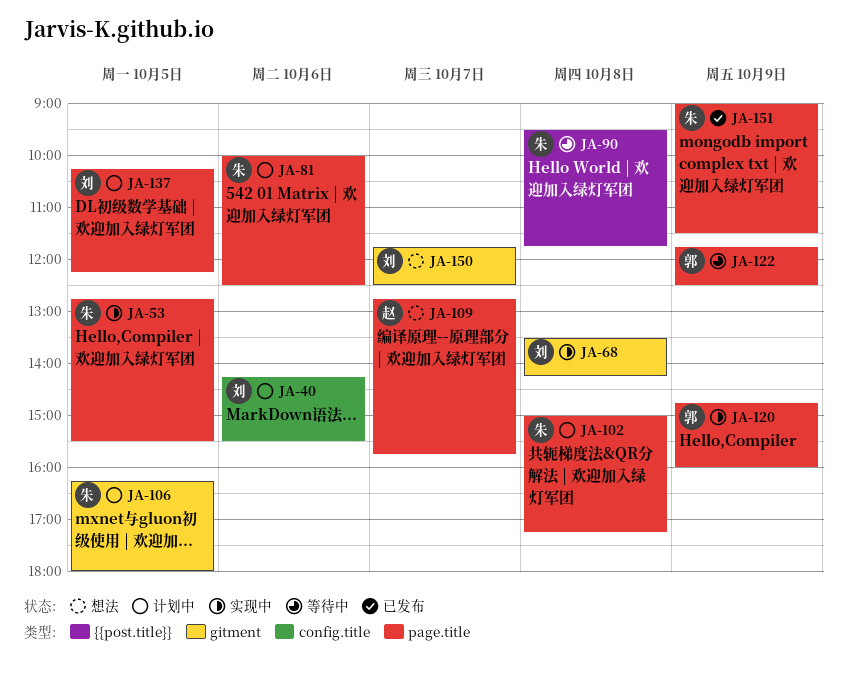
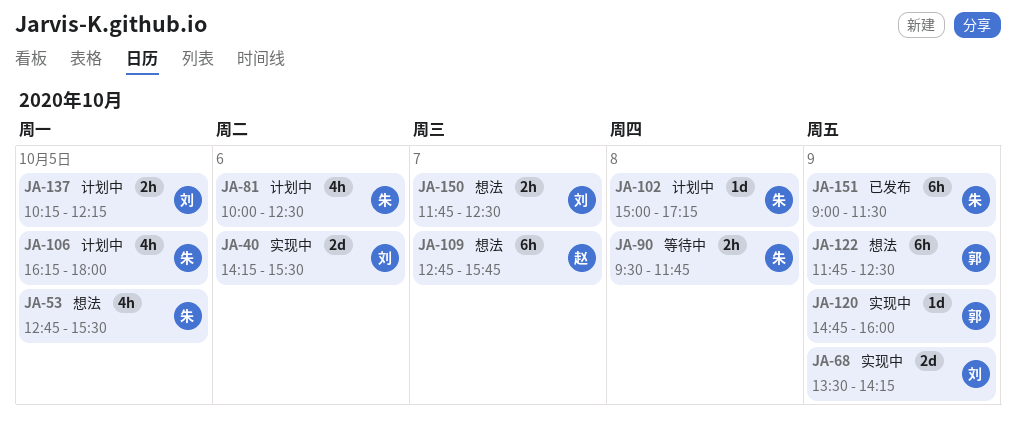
JA-40, status: 计划中 -> 实现中
JA-53, status: 实现中 -> 想法
JA-68, day: Oct 8 -> Oct 9
JA-122, status: 等待中 -> 想法

